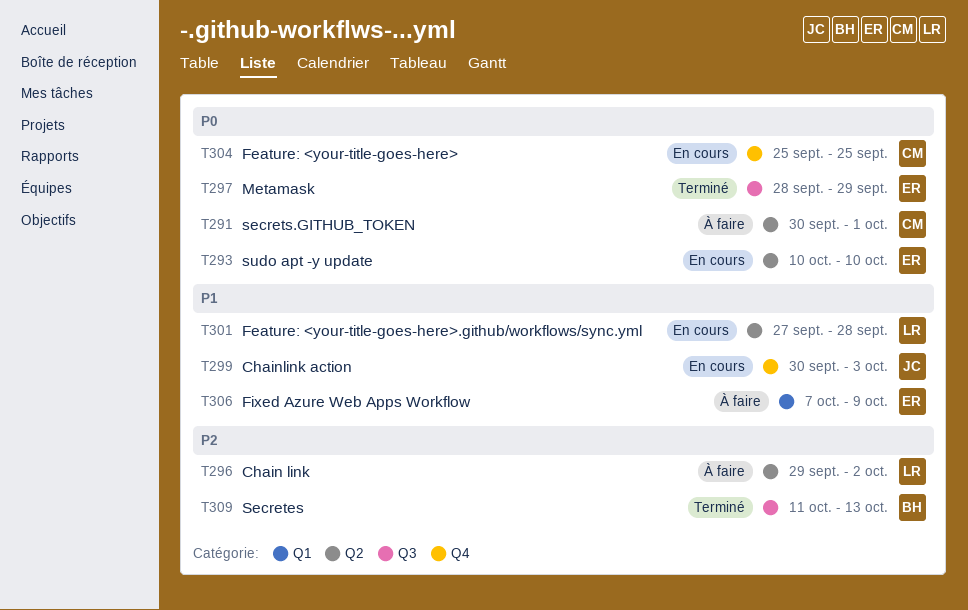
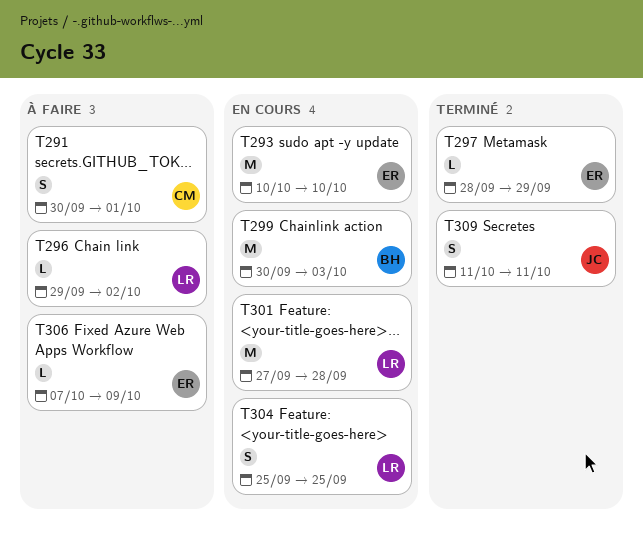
T299, owner: JC -> BH
T304, owner: CM -> LR
T309, owner: BH -> JC
T309, due: Oct 13 -> Oct 11

